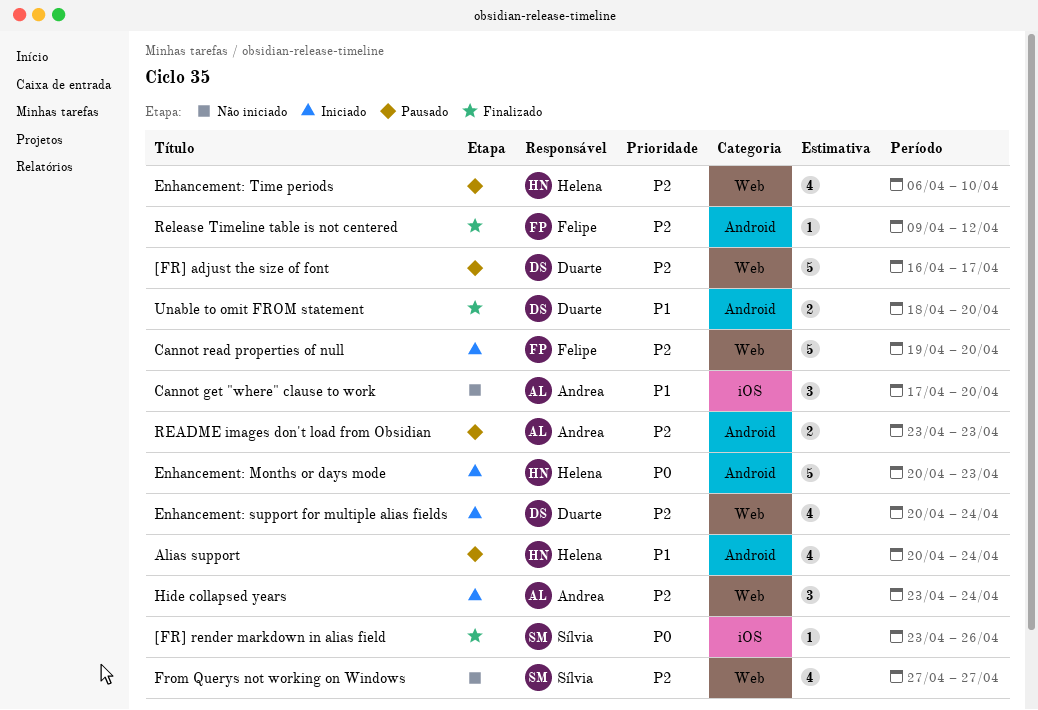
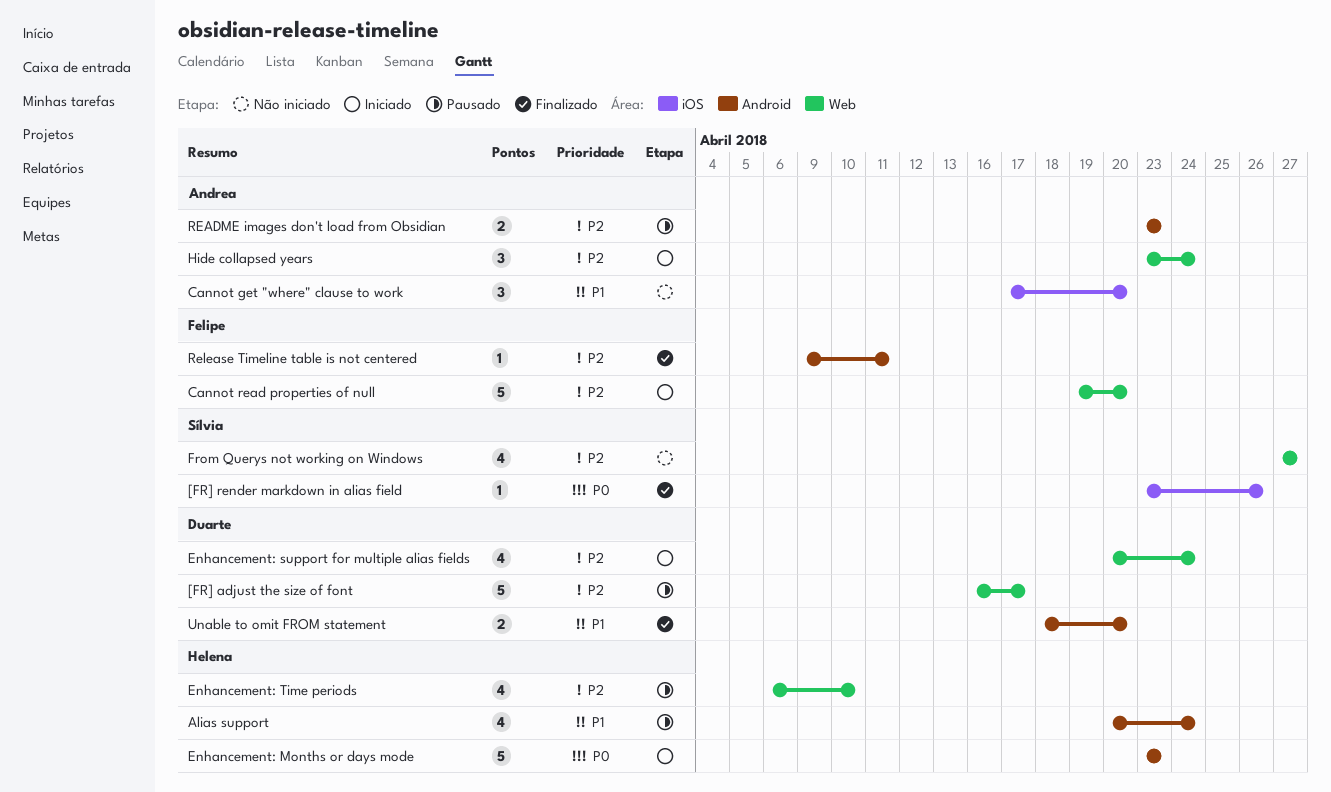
Enhancement: Months or days mode, start: Apr 20 -> Apr 23
Release Timeline table is not centered, due: Apr 12 -> Apr 11

